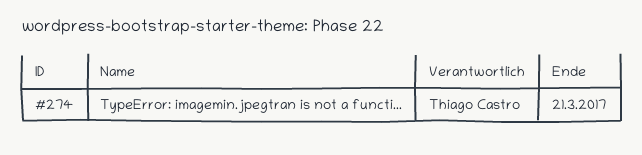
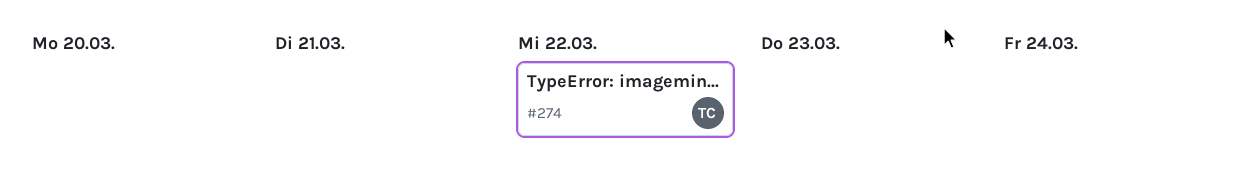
#274, due: Mar 21 -> Mar 22

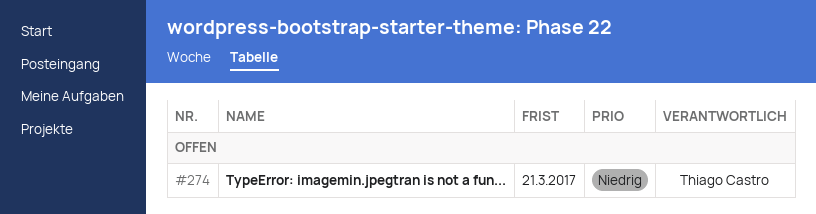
#274, due: Mar 22 -> Mar 21

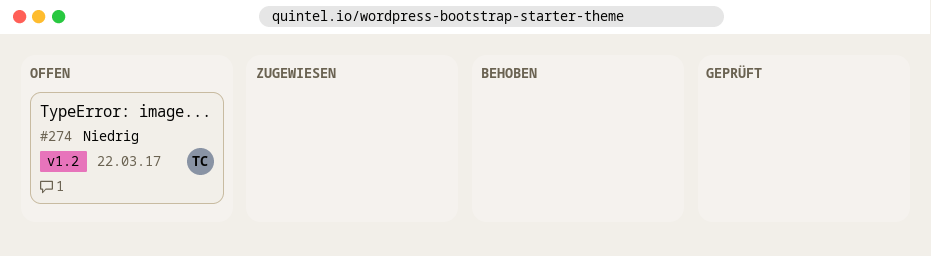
#274, due: Mar 21 -> Mar 22

